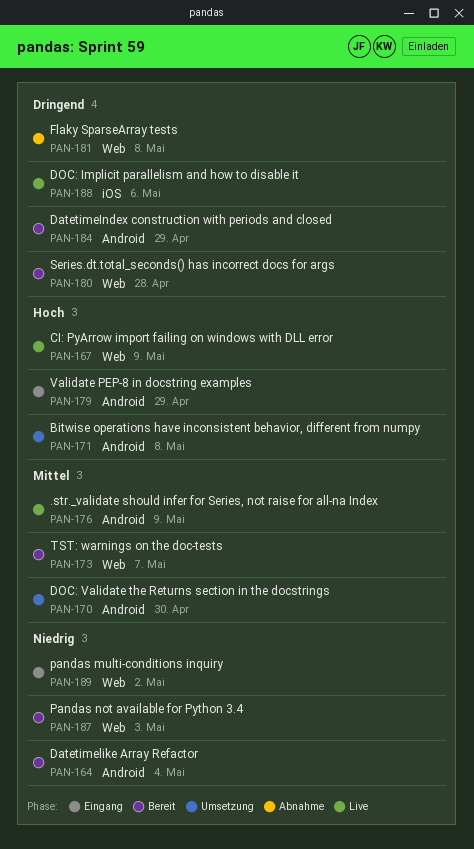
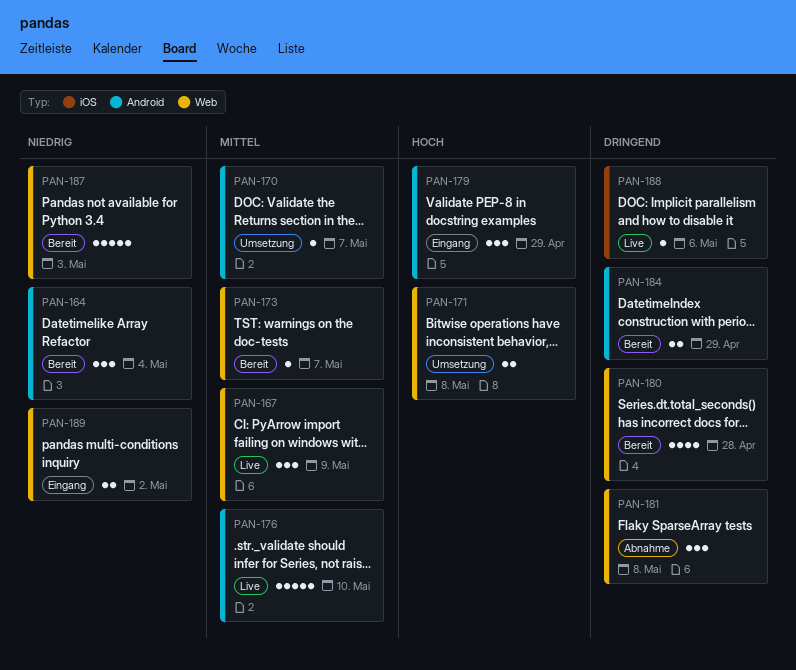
PAN-167, priority: Hoch -> Mittel
PAN-170, due: Apr 30 -> May 7
PAN-171, label: Android -> Web
PAN-176, due: May 9 -> May 10

